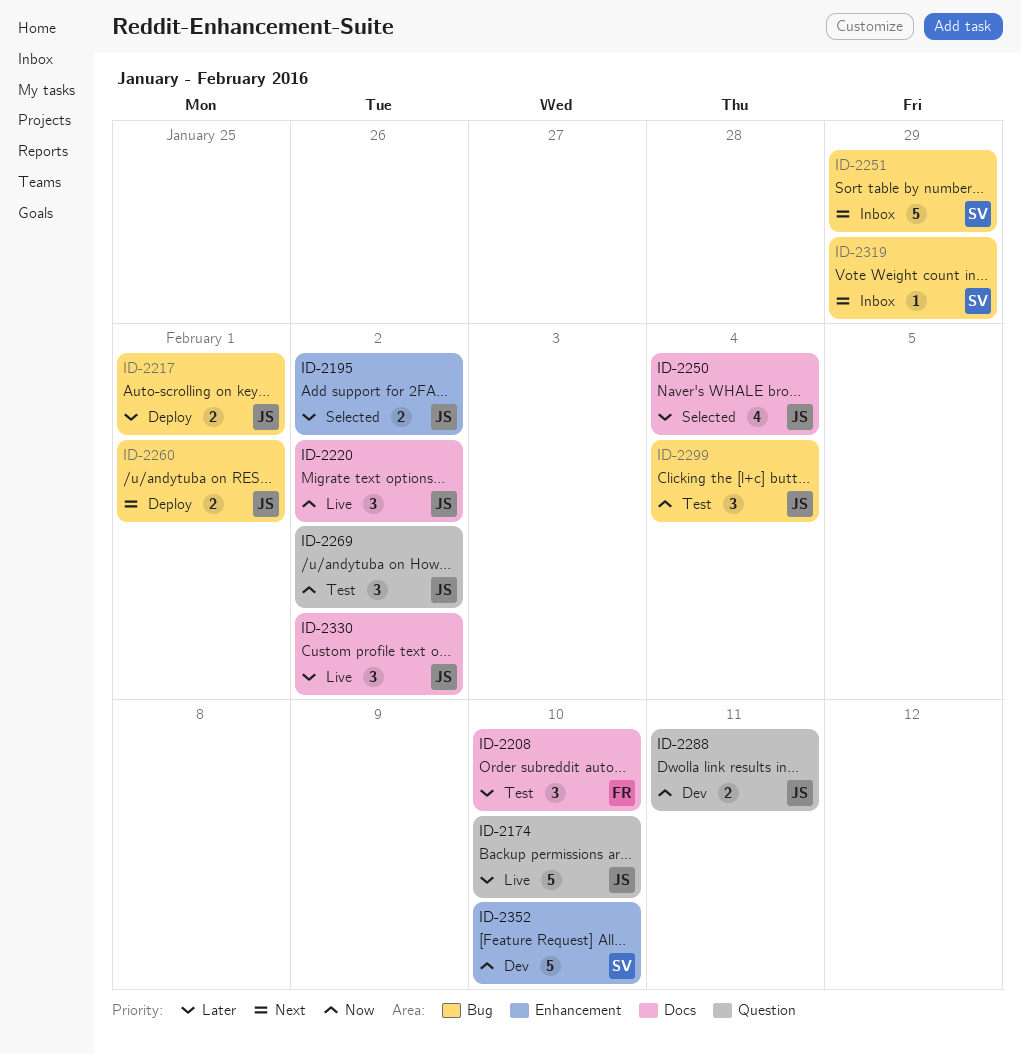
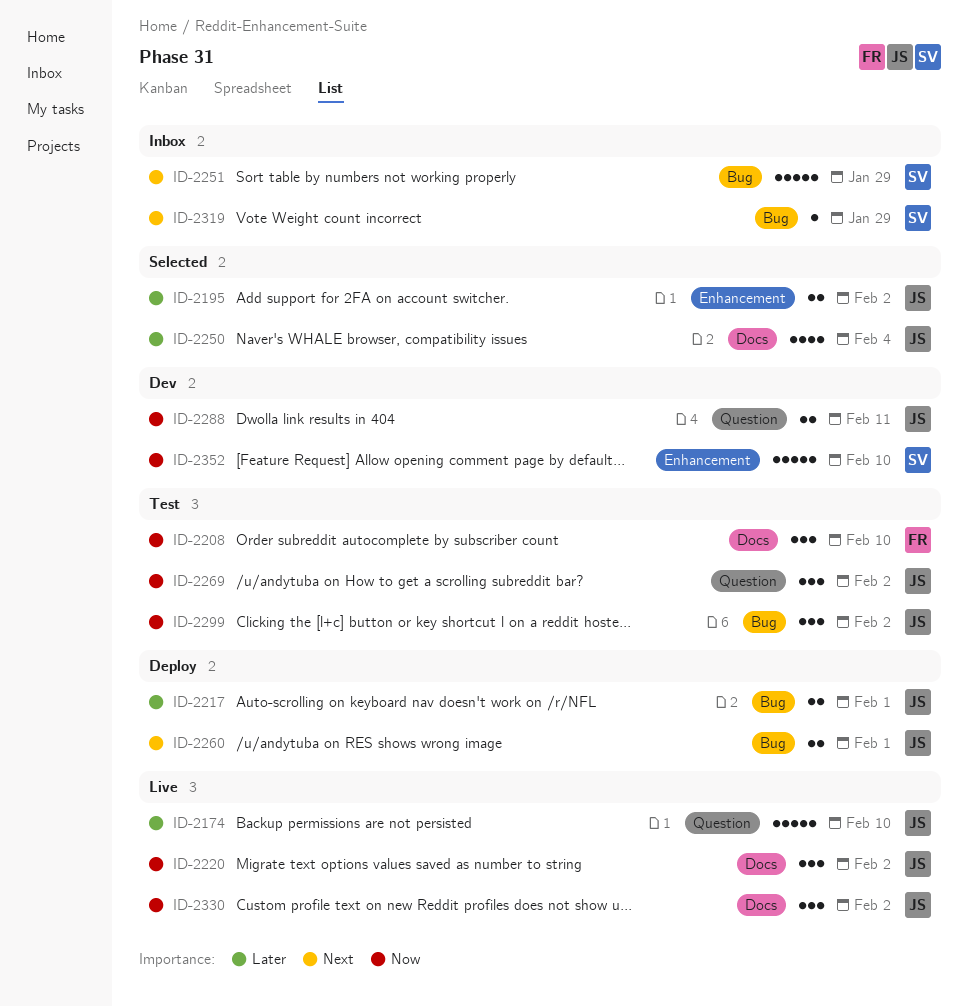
ID-2208, priority: Later -> Now
ID-2299, due: Feb 4 -> Feb 2
ID-2330, priority: Later -> Now

